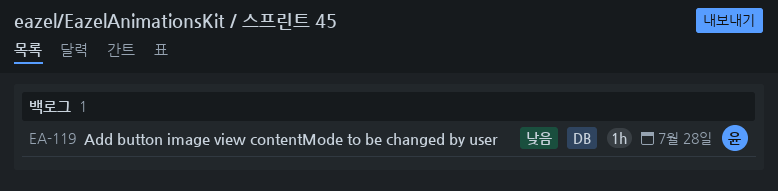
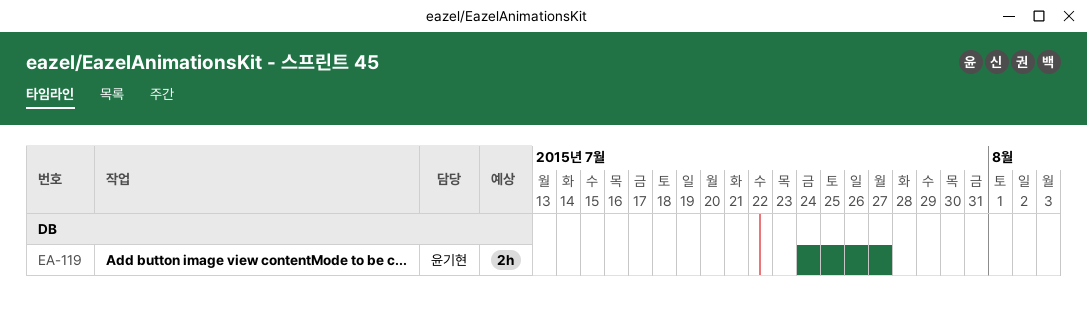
EA-119, estimate: 1h -> 2h
EA-119, due: Jul 28 -> Jul 27

